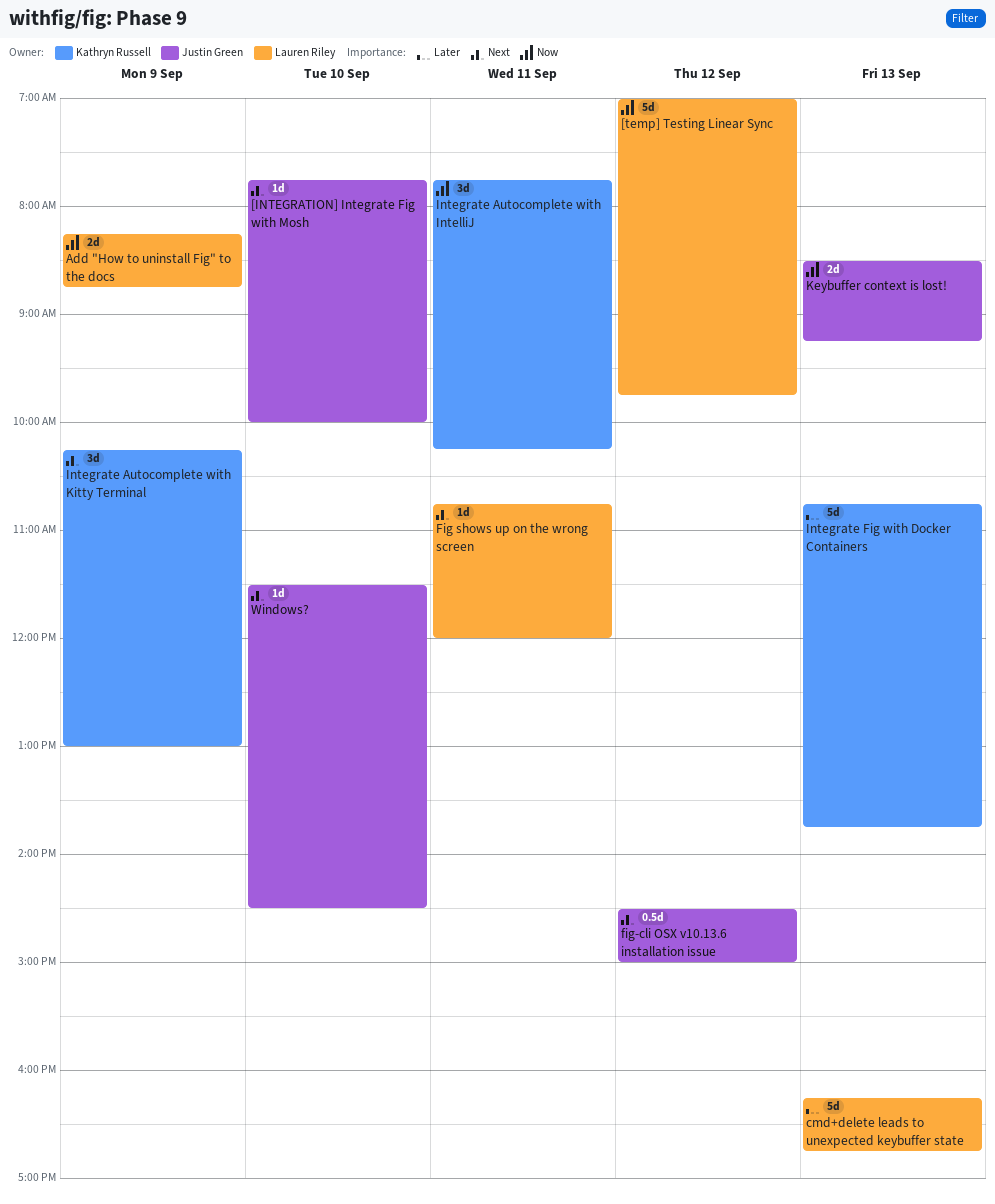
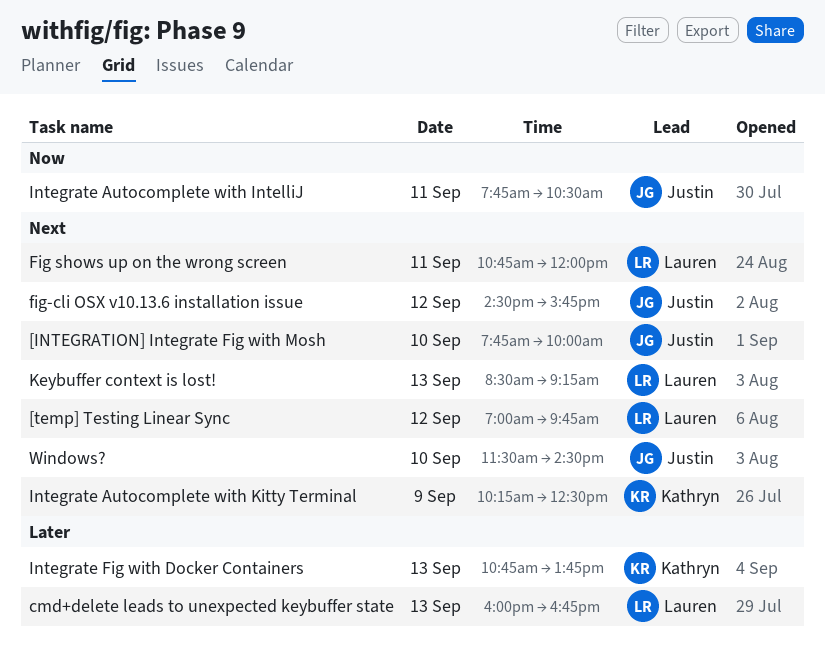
[temp] Testing Linear Sync, priority: Now -> Next
Add "How to uninstall Fig" to the docs: present -> none
cmd+delete leads to unexpected keybuffer state, begins: 16:15 -> 16:00
fig-cli OSX v10.13.6 installation issue, ends: 15:00 -> 15:45
Integrate Autocomplete with IntelliJ, owner: Kathryn Russell -> Justin Green
Integrate Autocomplete with IntelliJ, ends: 10:15 -> 10:30
Integrate Autocomplete with Kitty Terminal, ends: 13:00 -> 12:30
Keybuffer context is lost!, owner: Justin Green -> Lauren Riley
Keybuffer context is lost!, priority: Now -> Next

